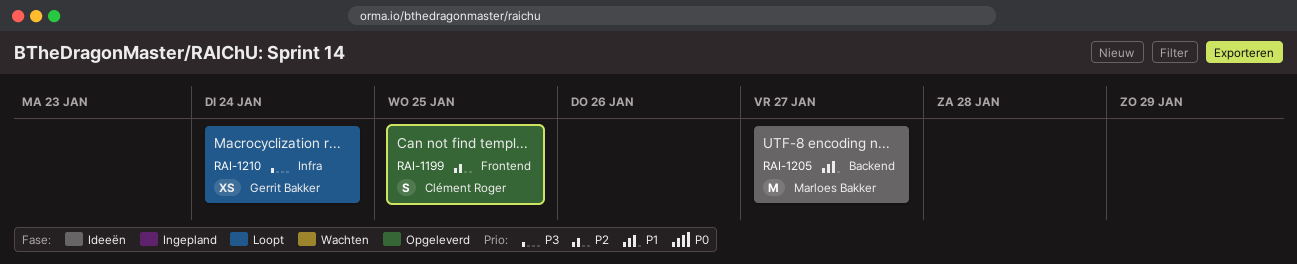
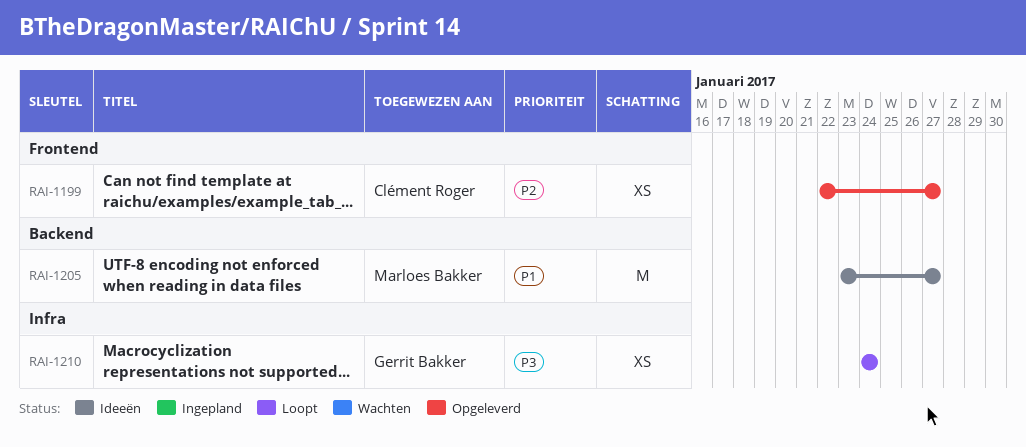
RAI-1199, estimate: S -> XS
RAI-1199, due: Jan 25 -> Jan 27

